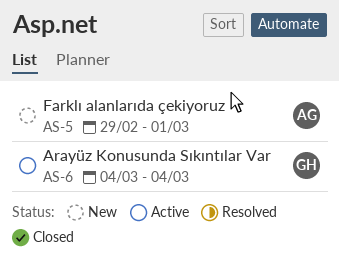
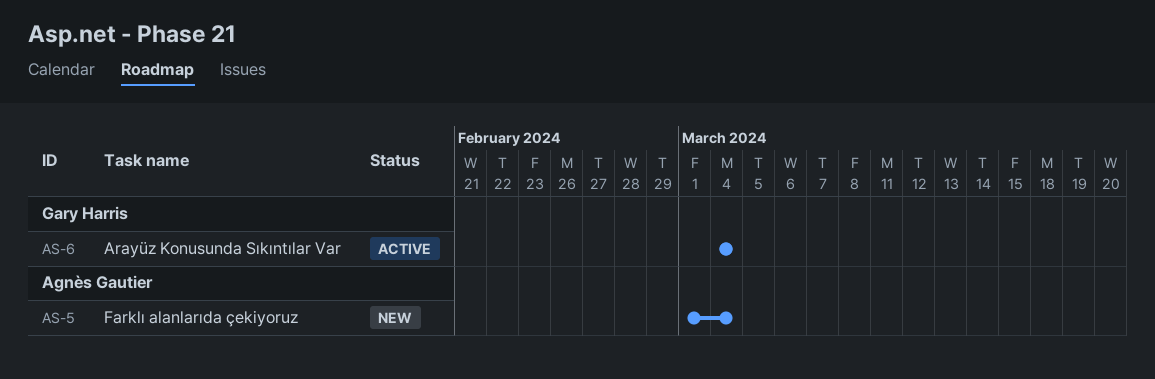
AS-5, start: Feb 29 -> Mar 1
AS-5, due: Mar 1 -> Mar 4

